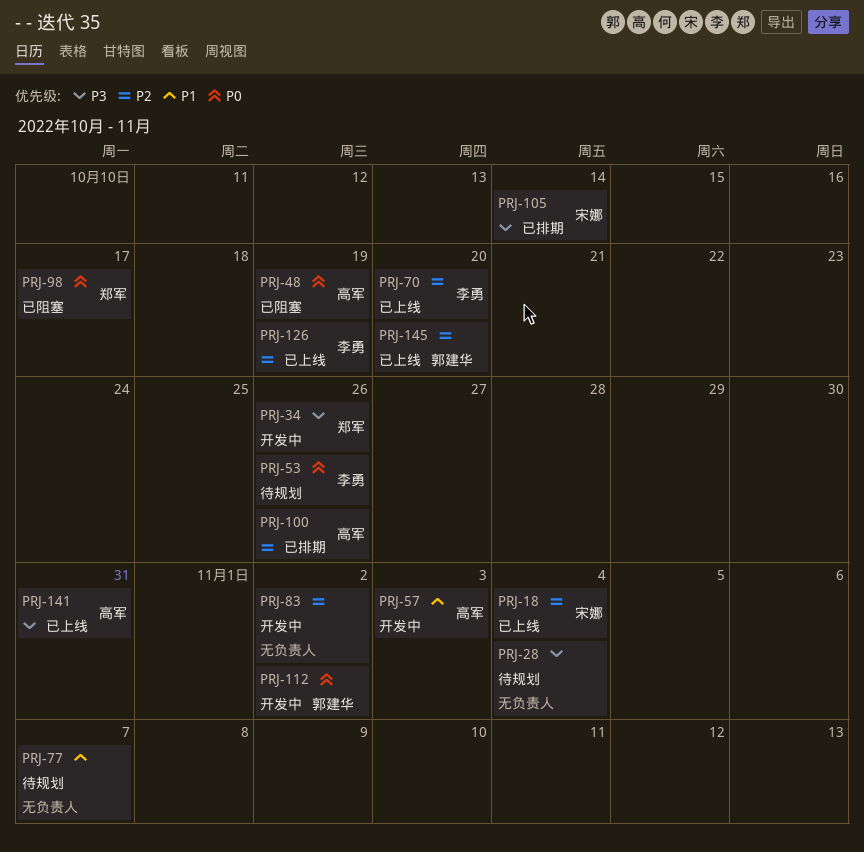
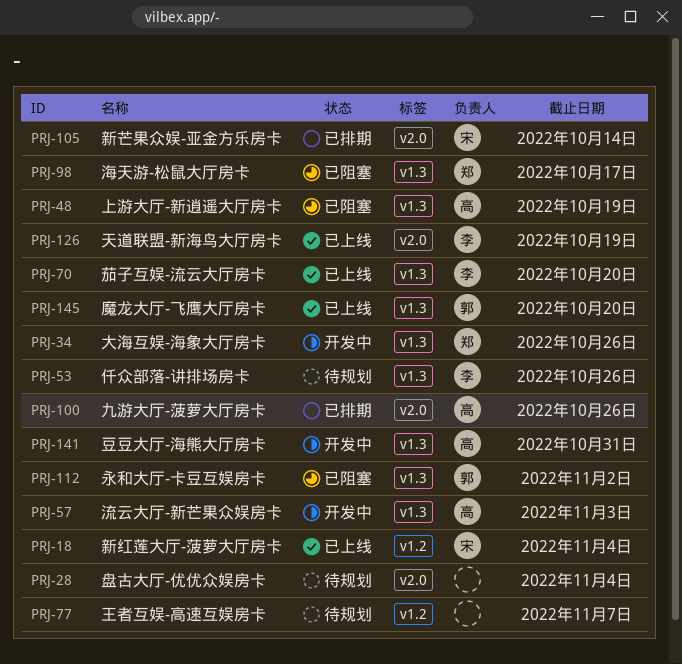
PRJ-83: present -> none
PRJ-112, status: 开发中 -> 已阻塞
PRJ-141, status: 已上线 -> 开发中

